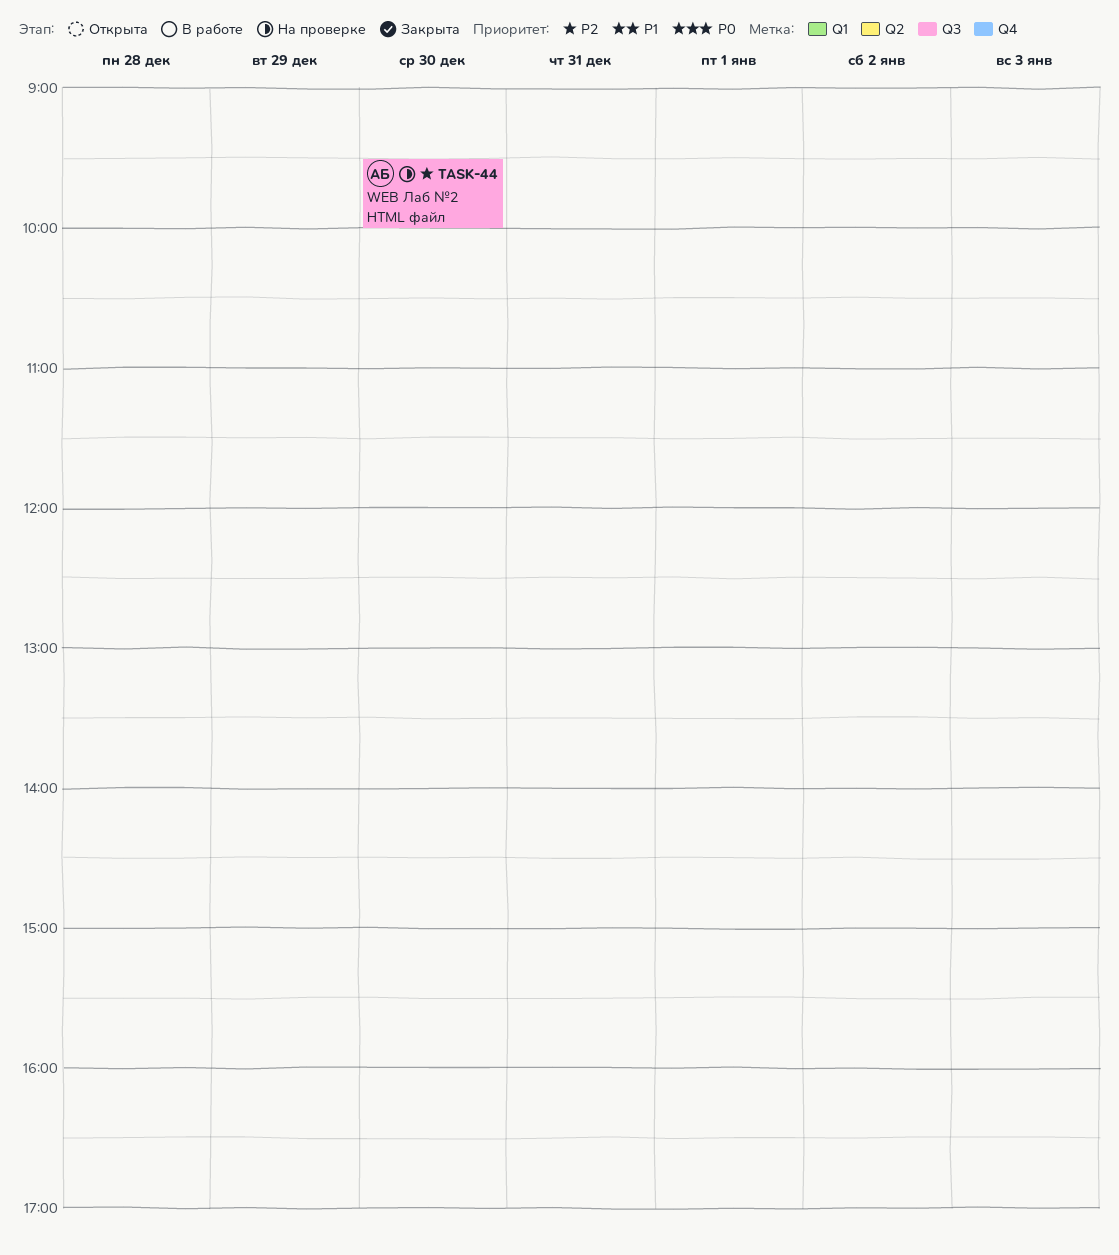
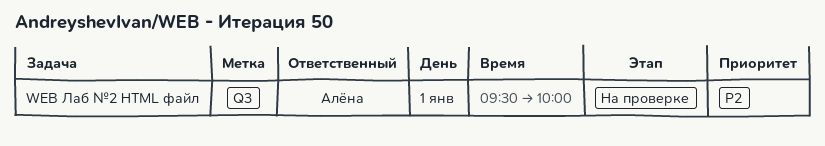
WEB Лаб №2 HTML файл, day: Dec 30 -> Jan 1

